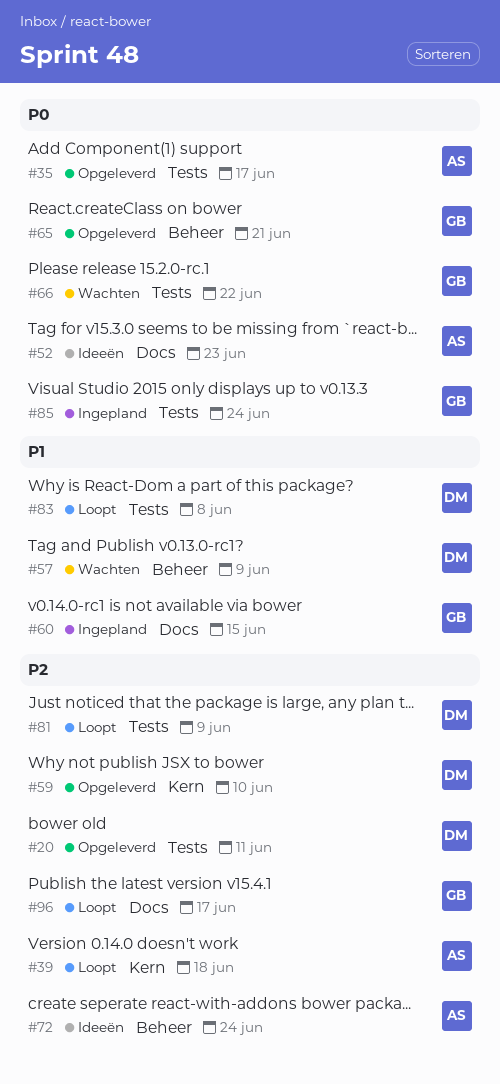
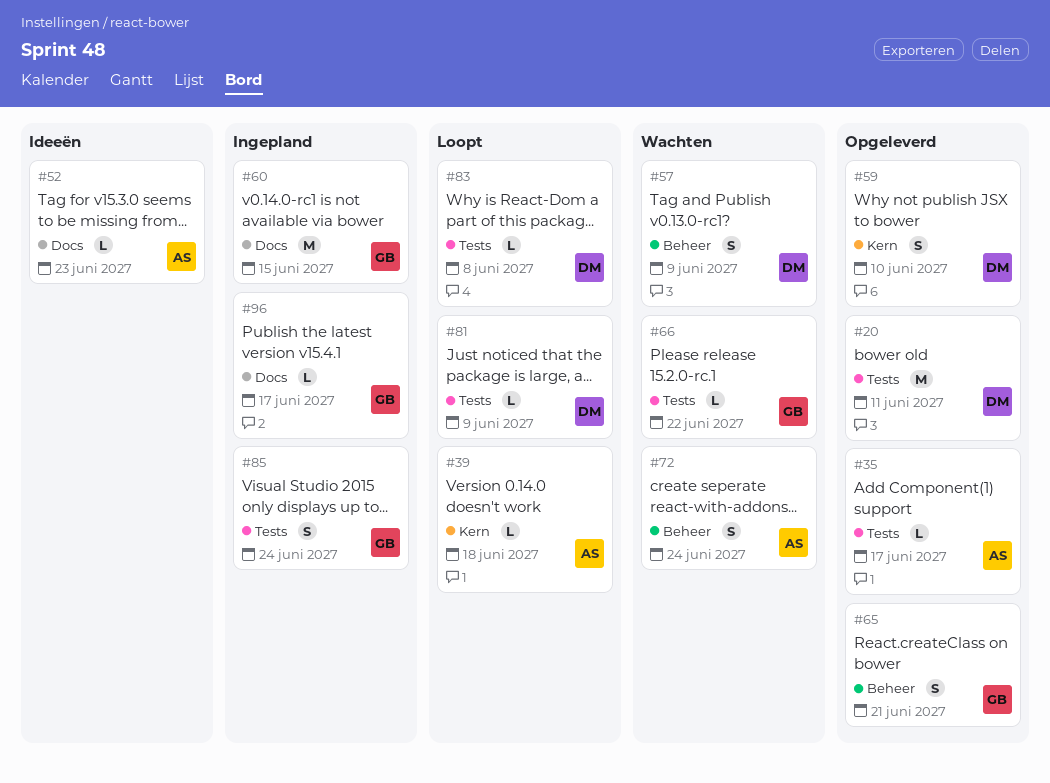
#72, status: Ideeën -> Wachten
#96, status: Loopt -> Ingepland

